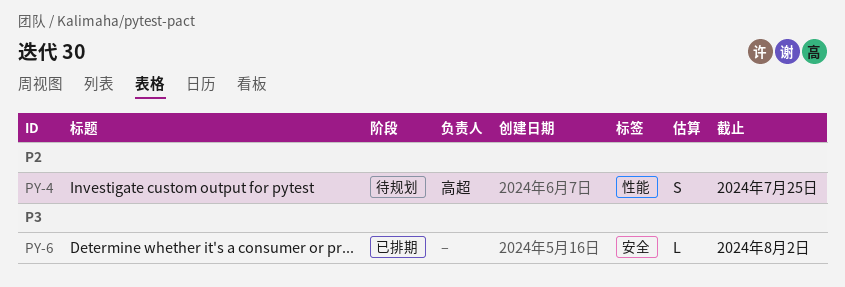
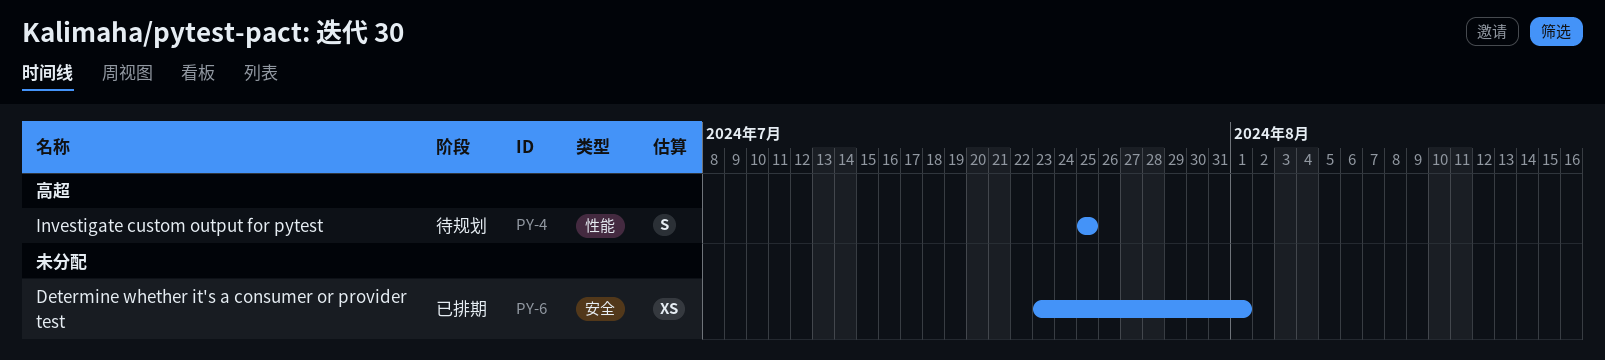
PY-6, estimate: L -> XS
PY-6, due: Aug 2 -> Aug 1

